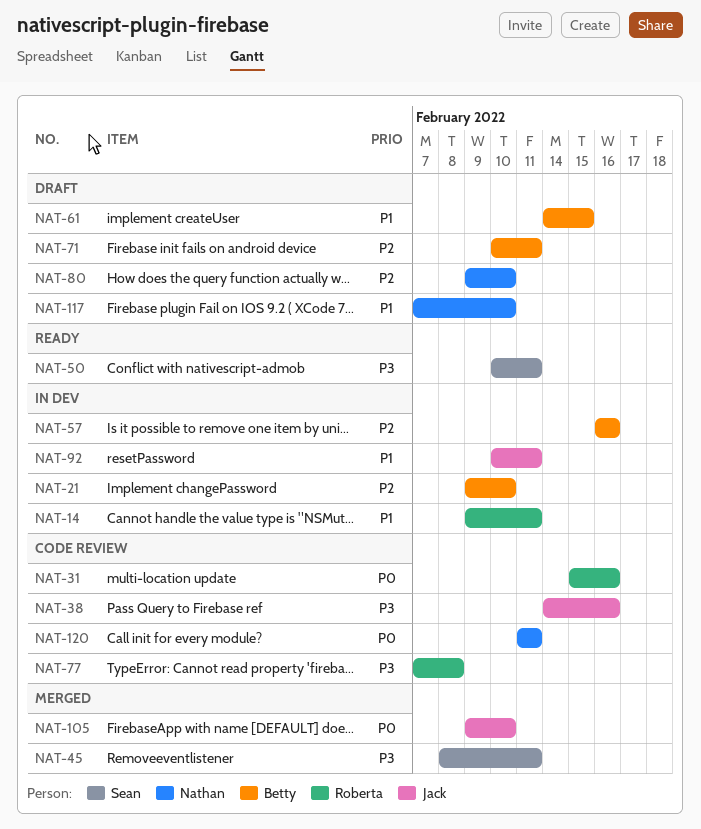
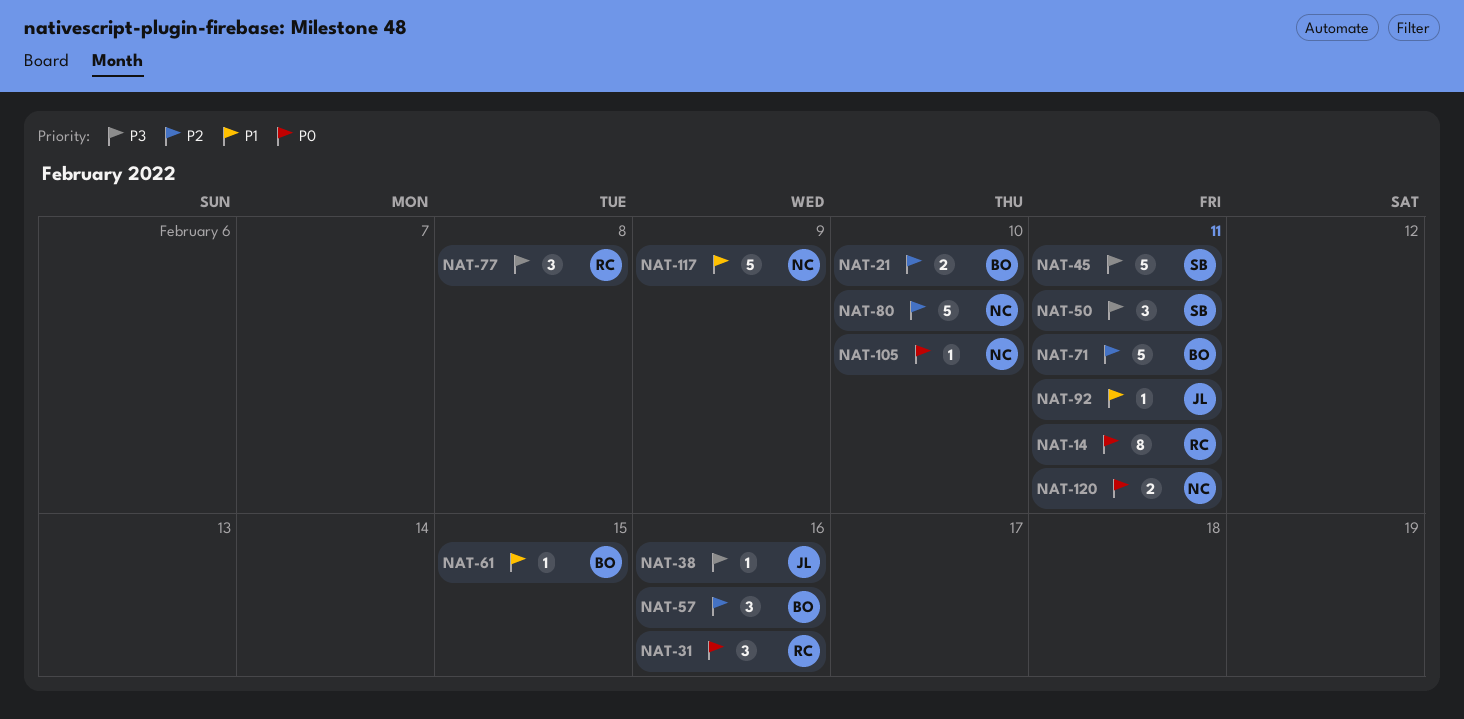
NAT-14, priority: P1 -> P0
NAT-105, owner: Jack -> Nathan
NAT-117, due: Feb 10 -> Feb 9

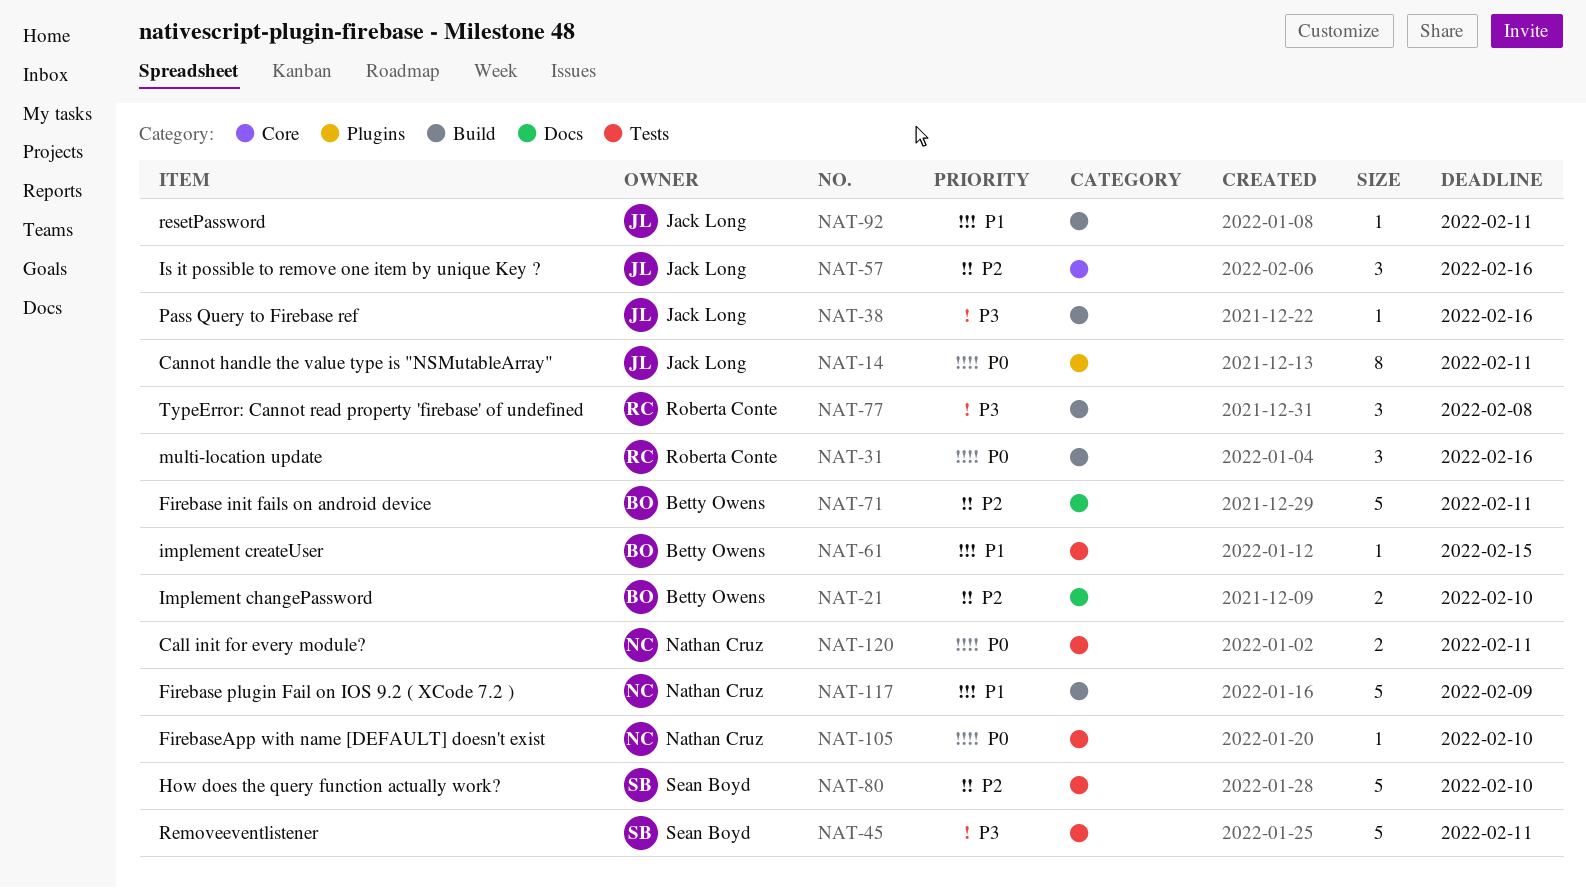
NAT-14, owner: Roberta Conte -> Jack Long
NAT-50: present -> none
NAT-57, owner: Betty Owens -> Jack Long
NAT-80, owner: Nathan Cruz -> Sean Boyd

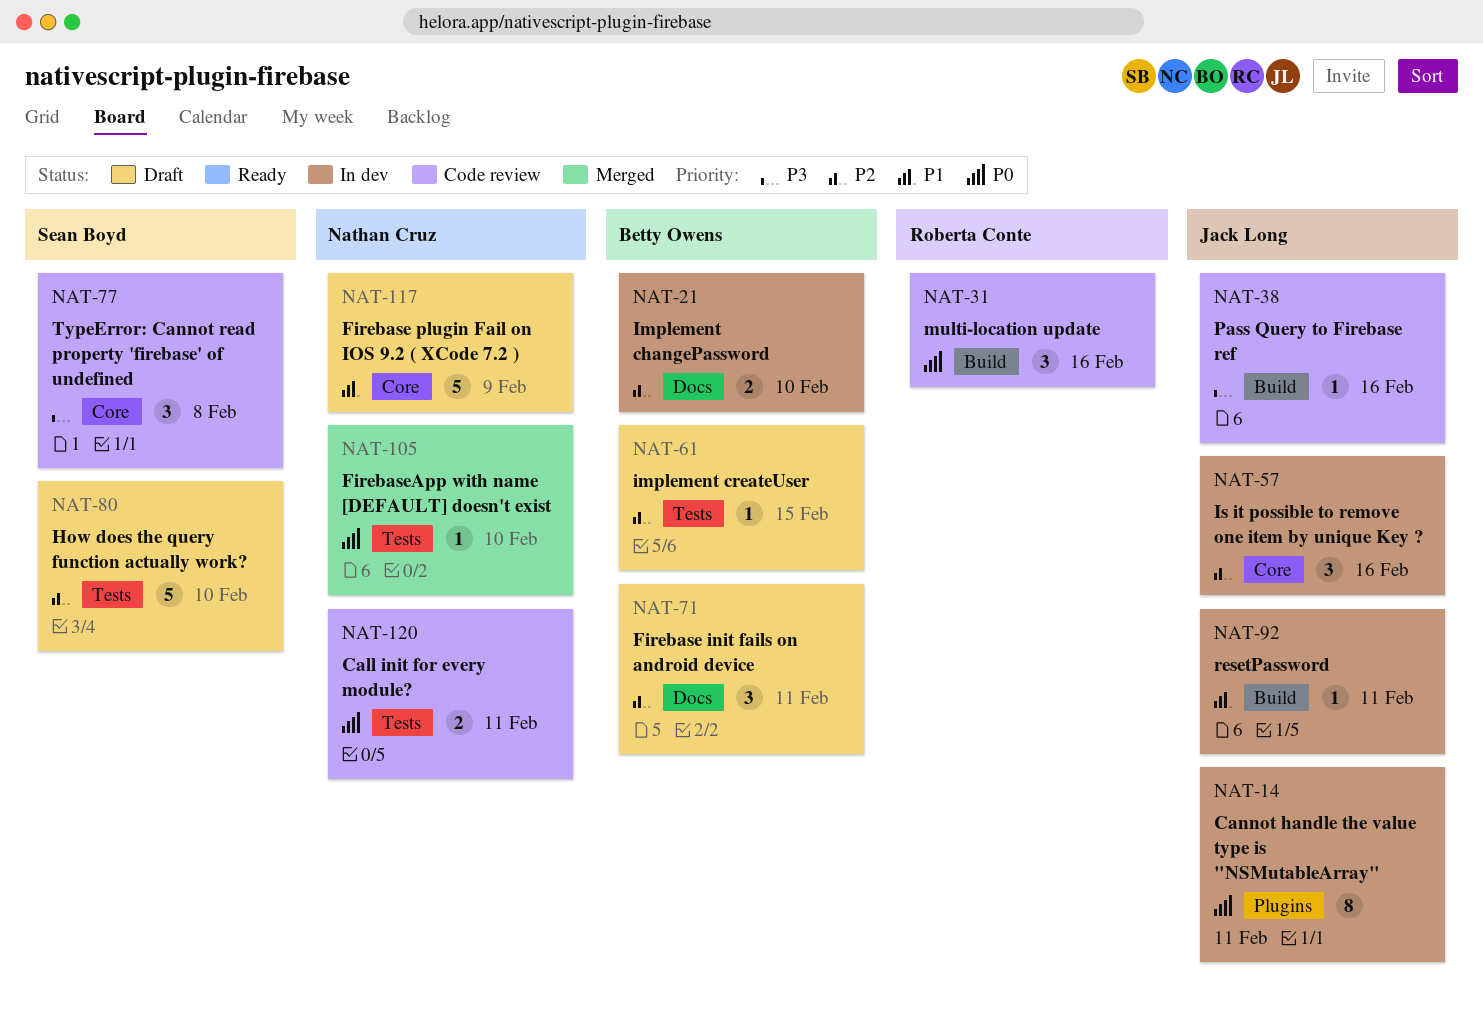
NAT-45: present -> none
NAT-61, priority: P1 -> P2
NAT-71, estimate: 5 -> 3
NAT-77, owner: Roberta Conte -> Sean Boyd
NAT-77, label: Build -> Core
NAT-117, label: Build -> Core

